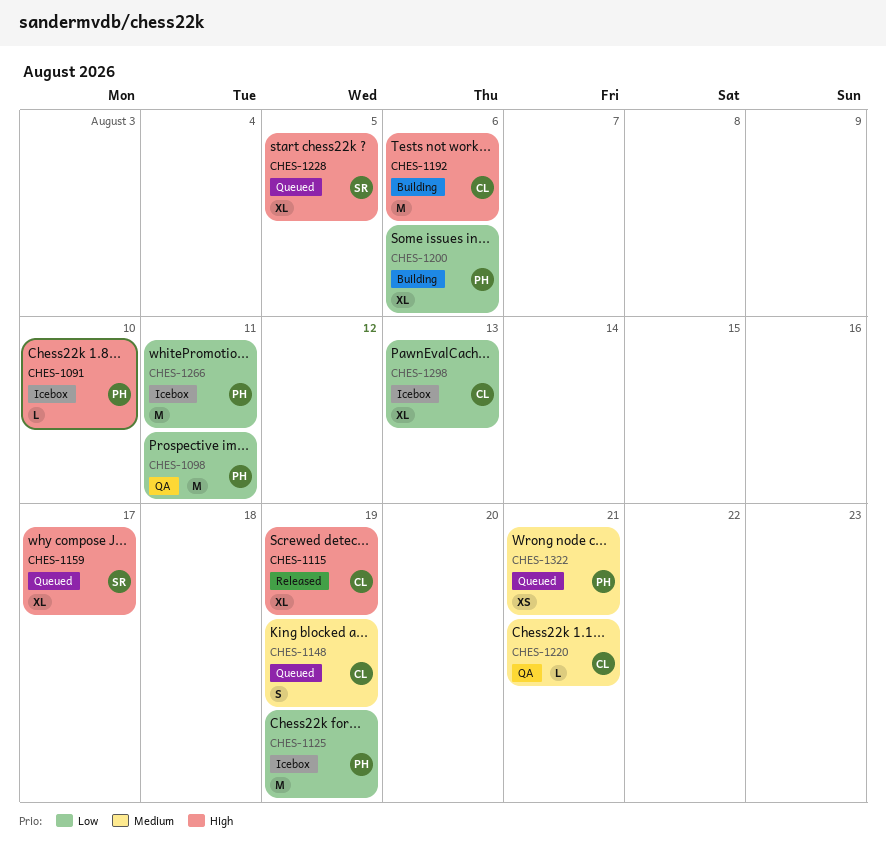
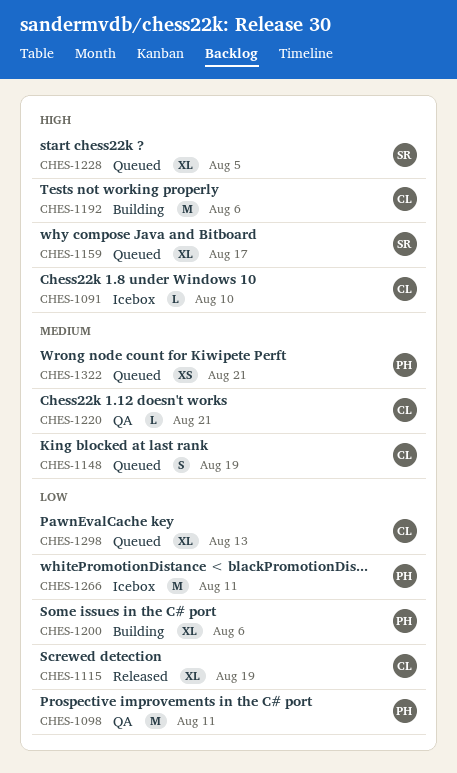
CHES-1091, owner: PH -> CL
CHES-1115, priority: High -> Low
CHES-1125: present -> none
CHES-1298, status: Icebox -> Queued

